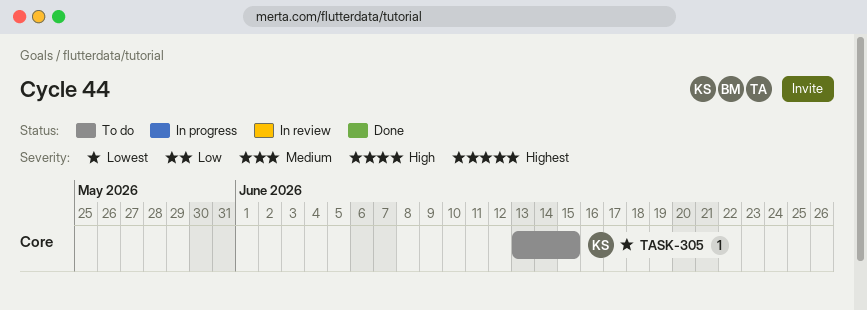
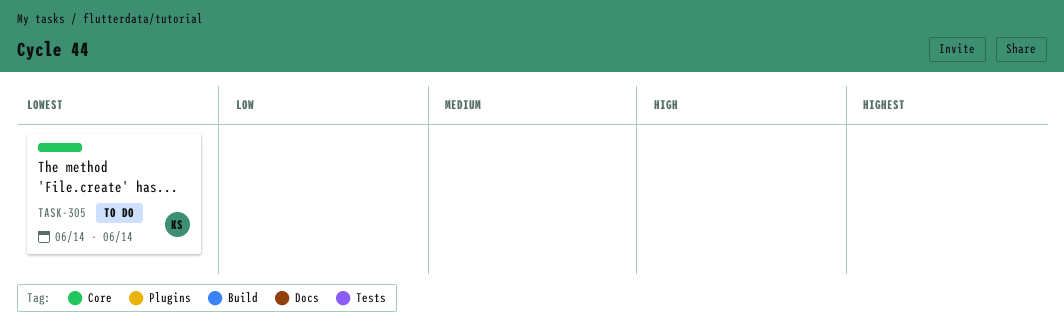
TASK-305, start: Jun 13 -> Jun 14
TASK-305, due: Jun 15 -> Jun 14

